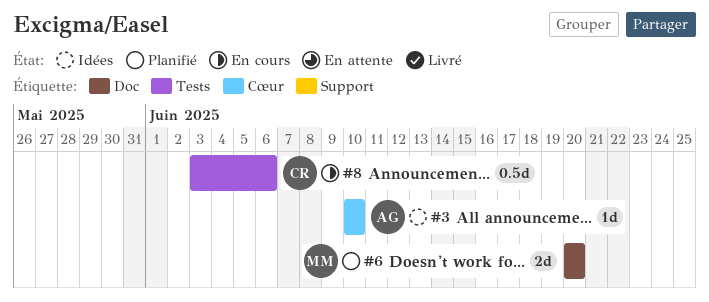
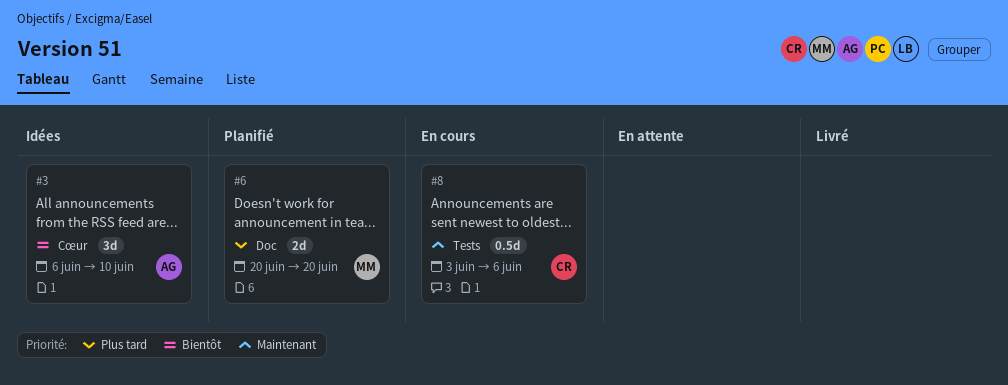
#3, estimate: 1d -> 3d
#3, start: Jun 10 -> Jun 6

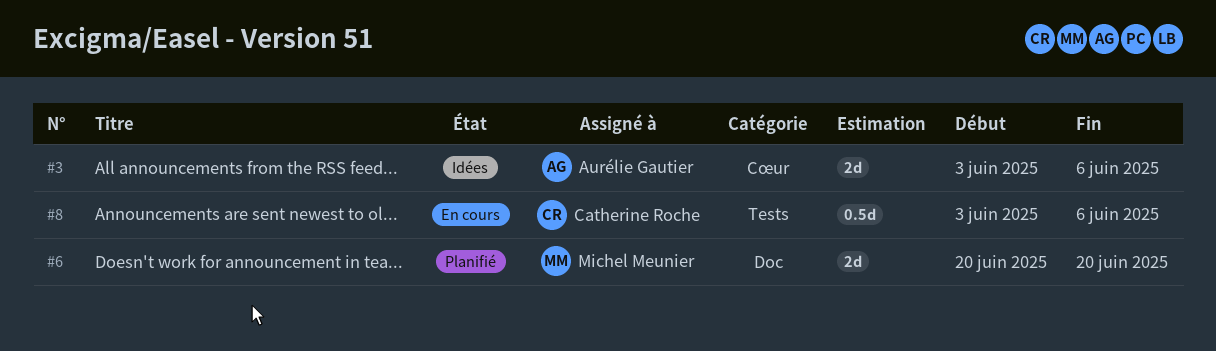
#3, estimate: 3d -> 2d
#3, start: Jun 6 -> Jun 3
#3, due: Jun 10 -> Jun 6

